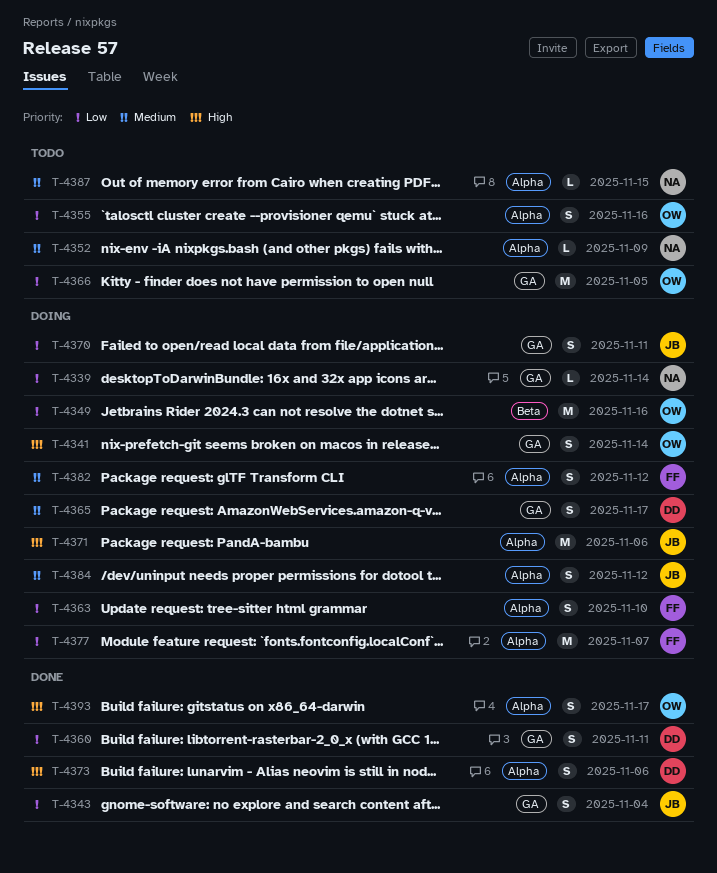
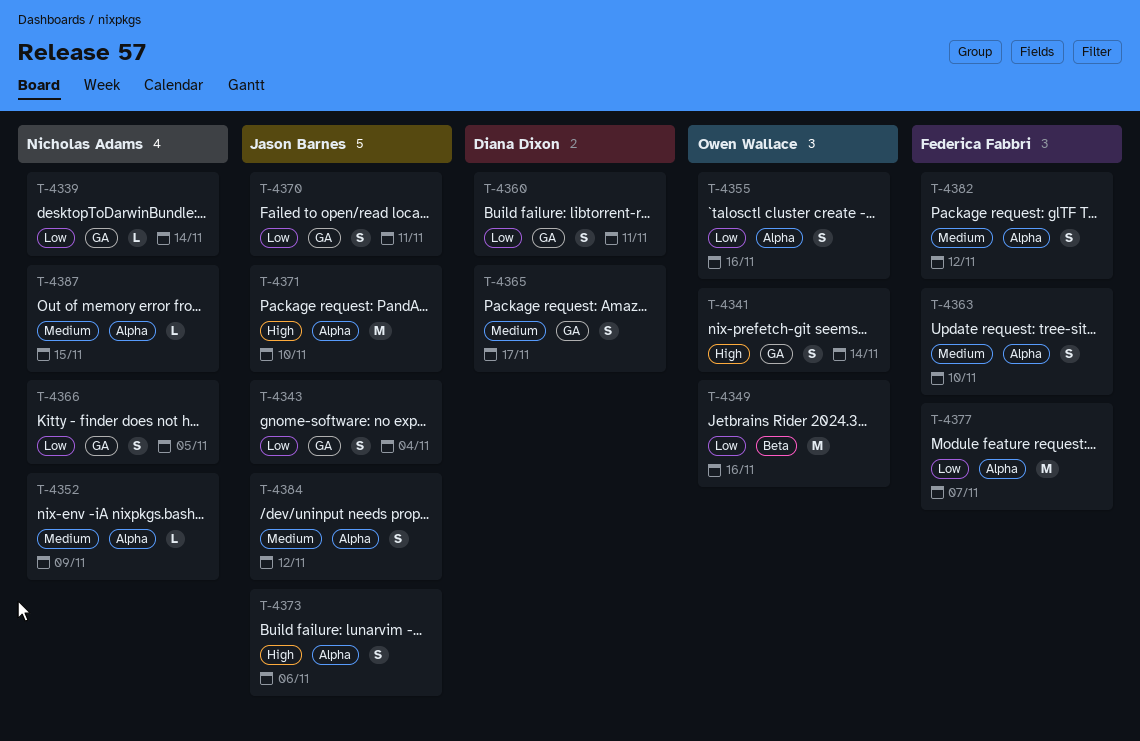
T-4363, priority: Low -> Medium
T-4366, owner: Owen Wallace -> Nicholas Adams
T-4366, estimate: M -> S
T-4371, due: Nov 6 -> Nov 10
T-4373, owner: Diana Dixon -> Jason Barnes
T-4393: present -> none

